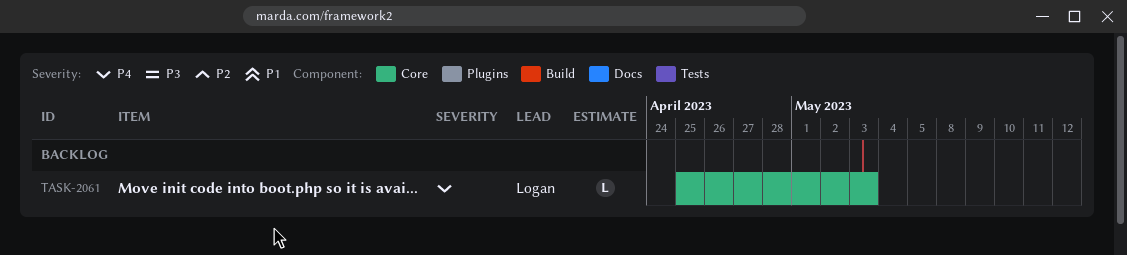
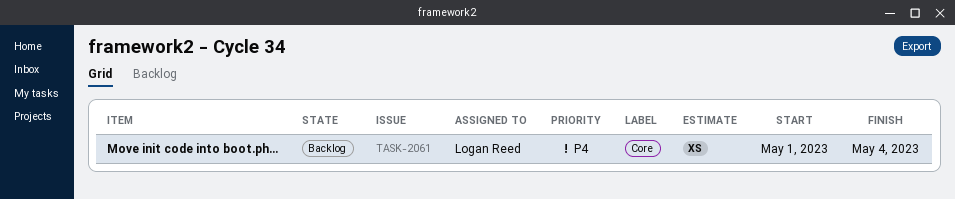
TASK-2061, estimate: L -> XS
TASK-2061, start: Apr 25 -> May 1
TASK-2061, due: May 3 -> May 4

